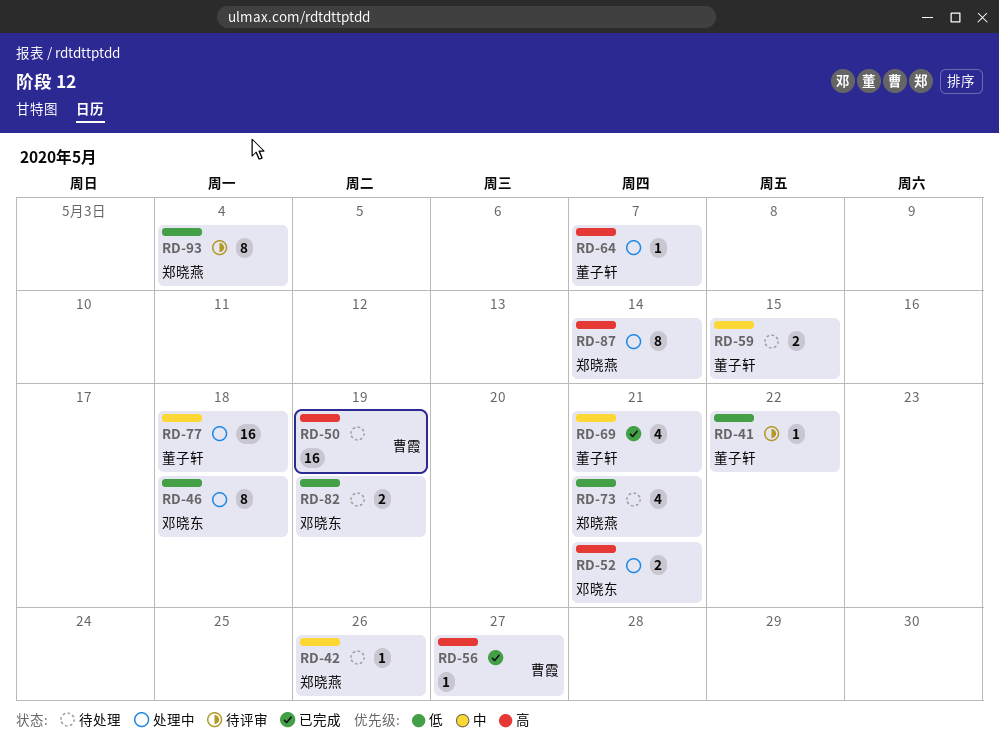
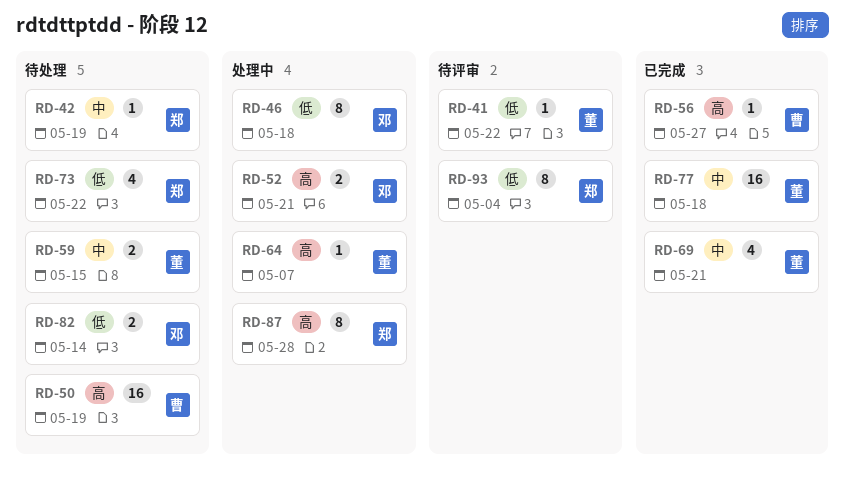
RD-42, due: May 26 -> May 19
RD-73, due: May 21 -> May 22
RD-77, status: 处理中 -> 已完成
RD-82, due: May 19 -> May 14
RD-87, due: May 14 -> May 28

